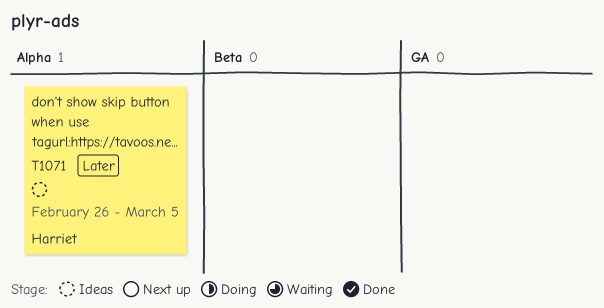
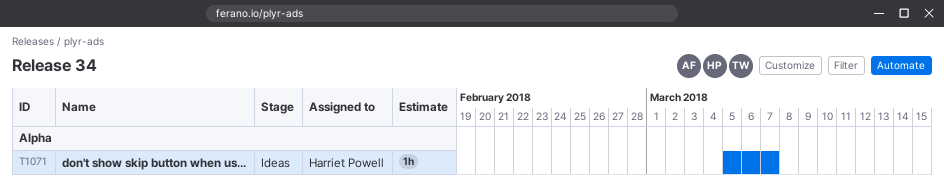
T1071, start: Feb 26 -> Mar 5
T1071, due: Mar 5 -> Mar 7

